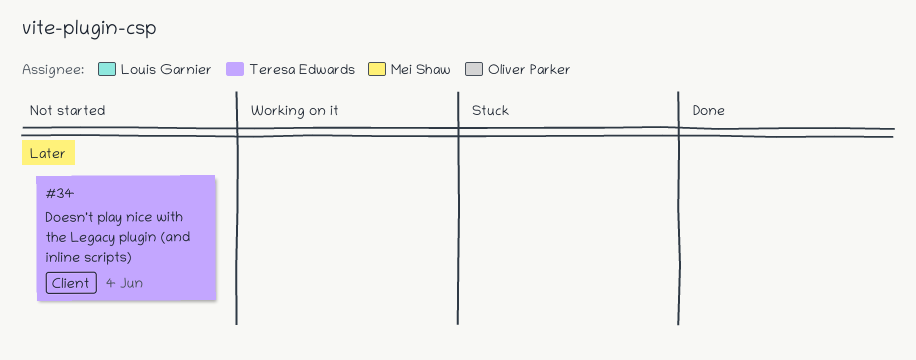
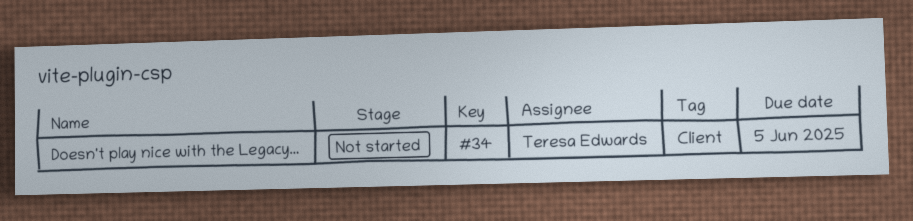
#34, due: Jun 4 -> Jun 5

